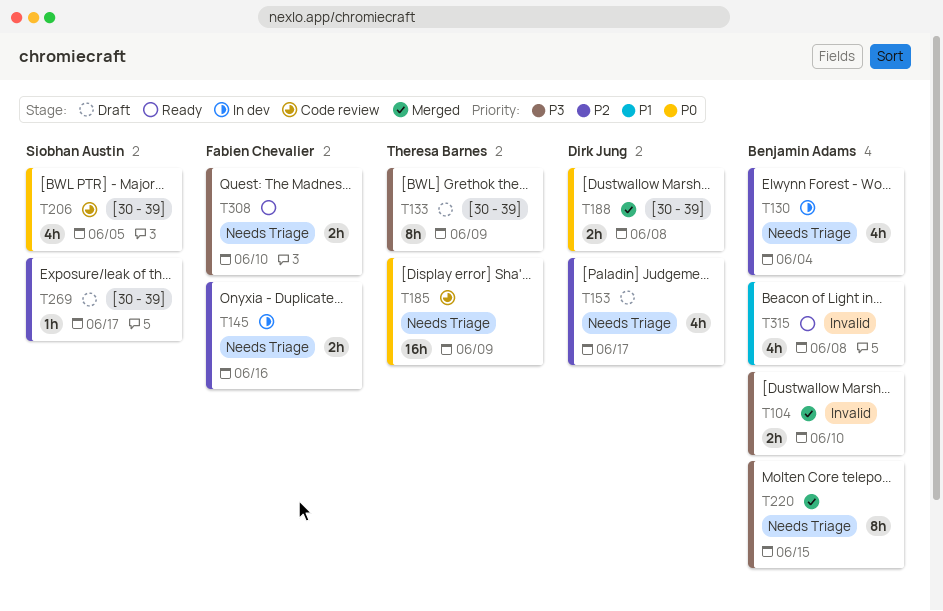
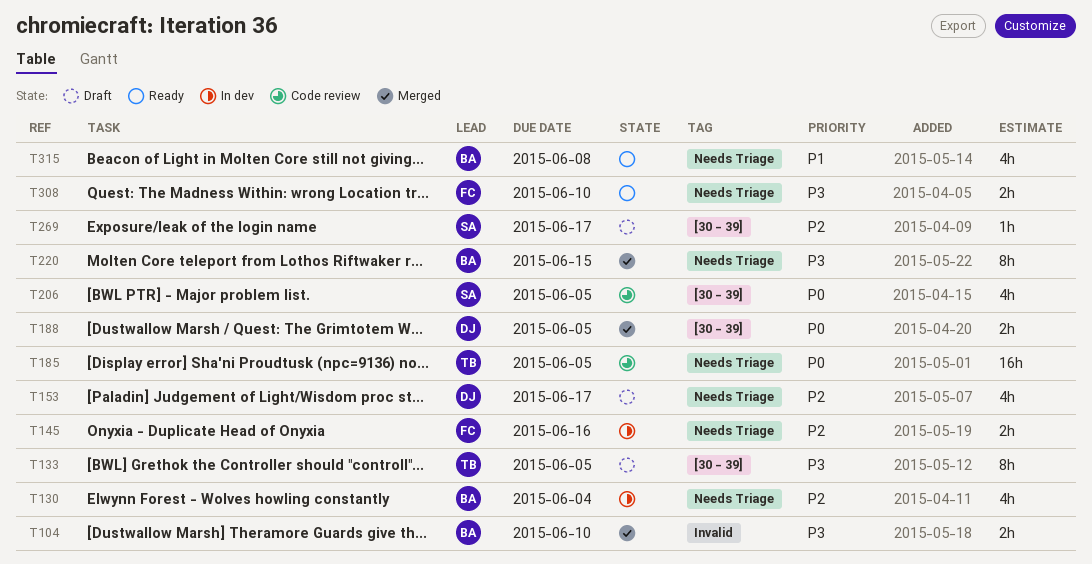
T133, due: Jun 9 -> Jun 5
T185, due: Jun 9 -> Jun 5
T188, due: Jun 8 -> Jun 5
T315, label: Invalid -> Needs Triage

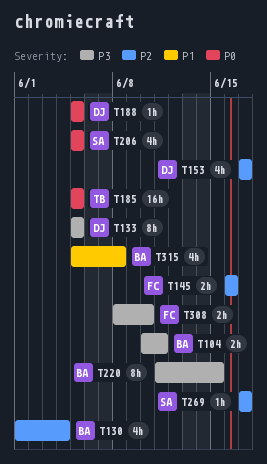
T104, due: Jun 10 -> Jun 11
T133, owner: TB -> DJ
T188, estimate: 2h -> 1h

